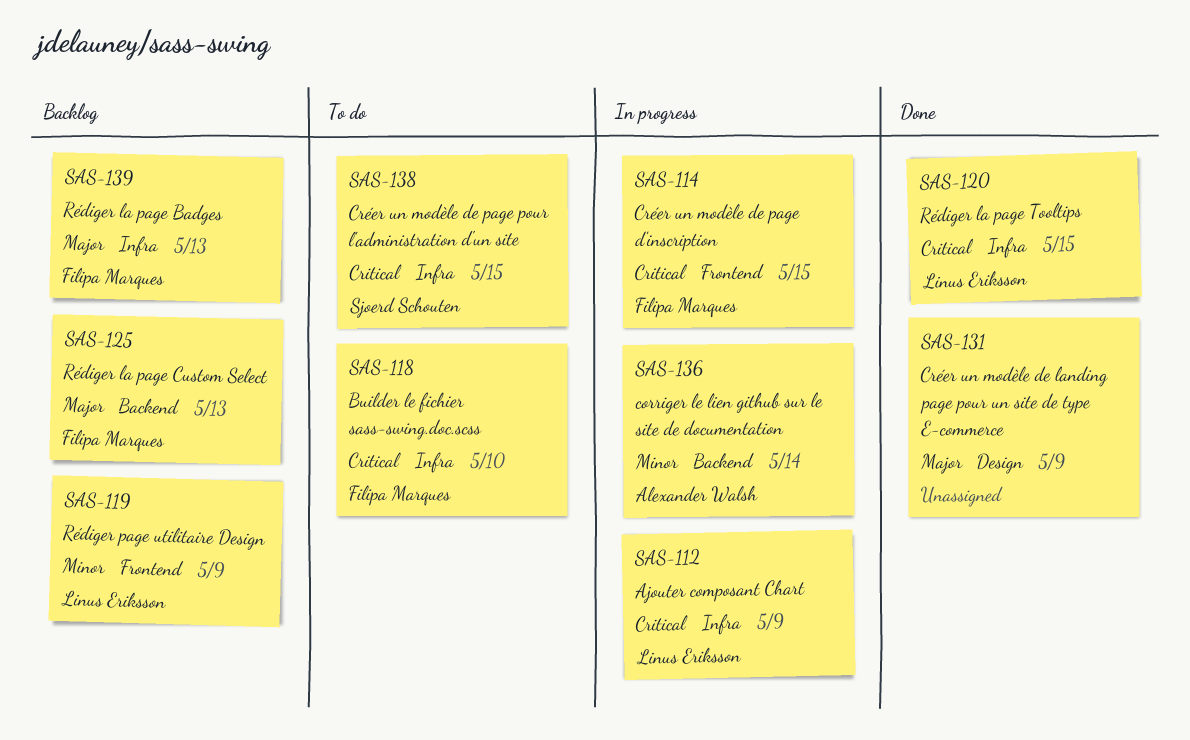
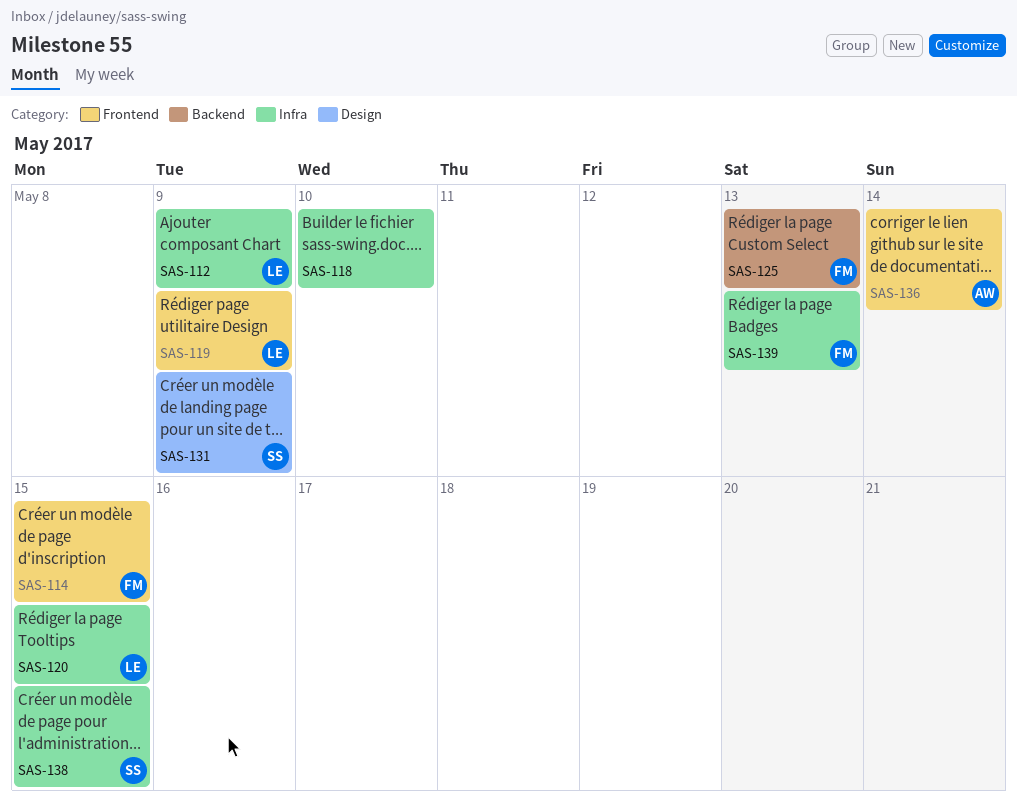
SAS-118, owner: Filipa Marques -> none
SAS-131, owner: none -> Sjoerd Schouten
SAS-136, label: Backend -> Frontend

